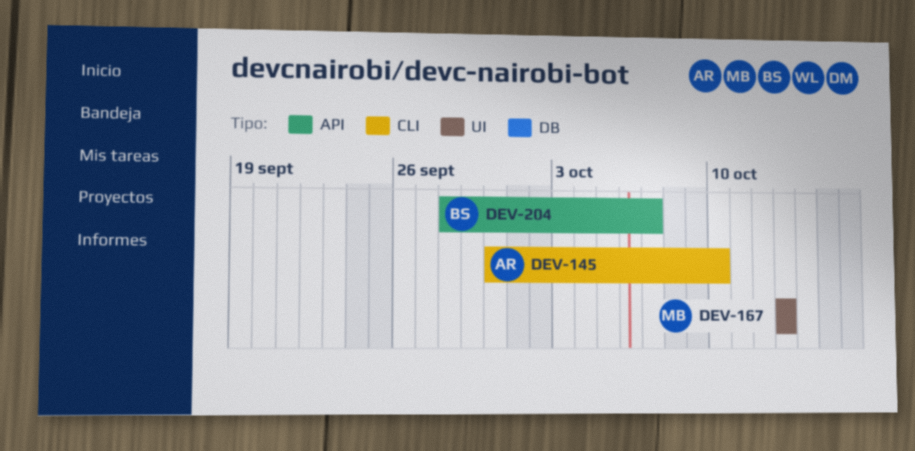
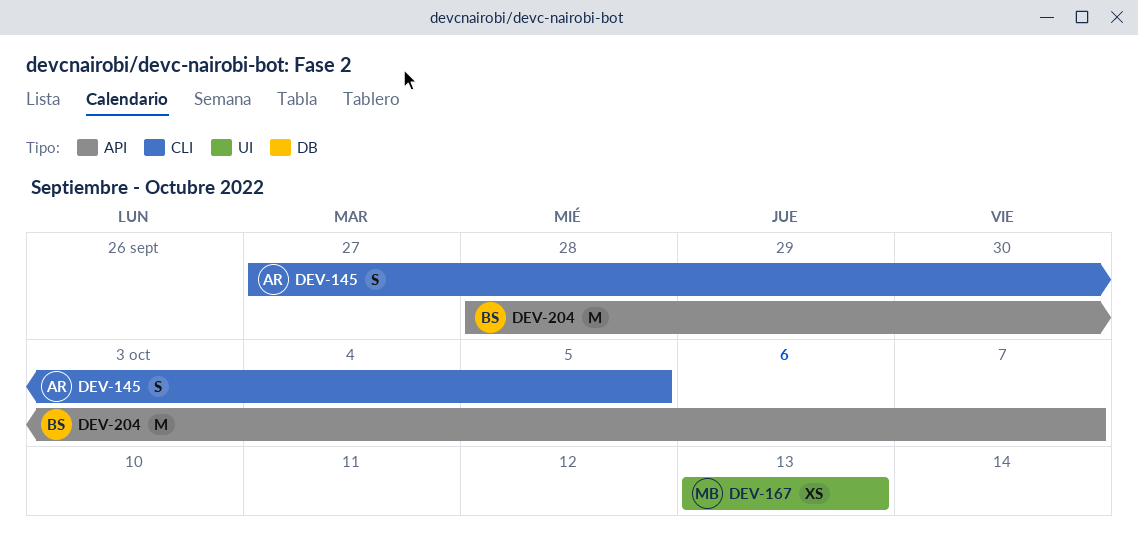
DEV-145, start: Sep 30 -> Sep 27
DEV-145, due: Oct 10 -> Oct 5

